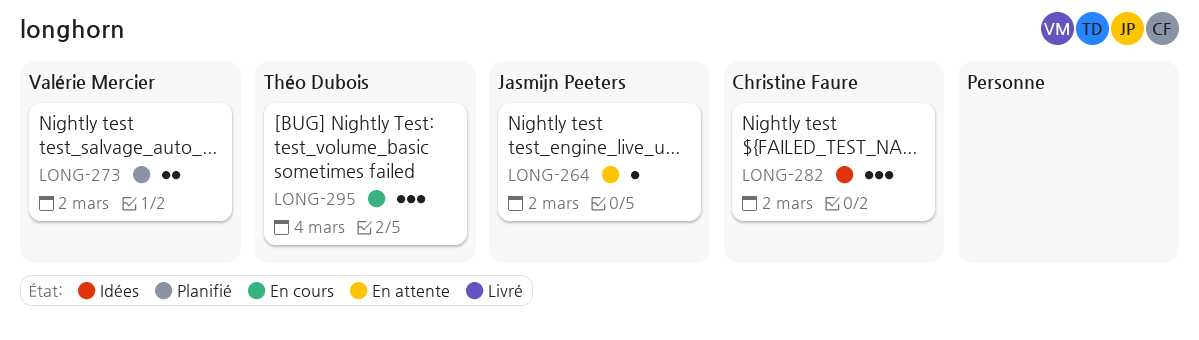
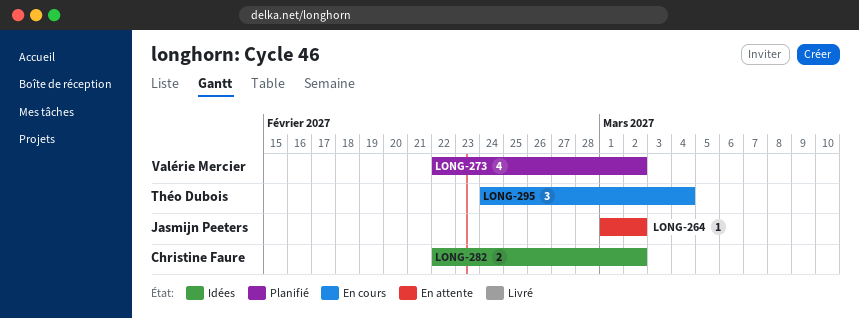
LONG-273, estimate: 2 -> 4
LONG-282, estimate: 3 -> 2

